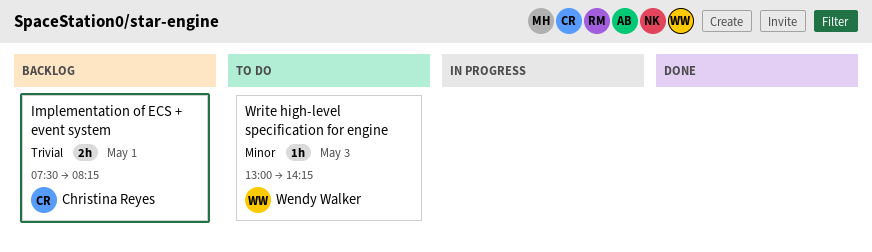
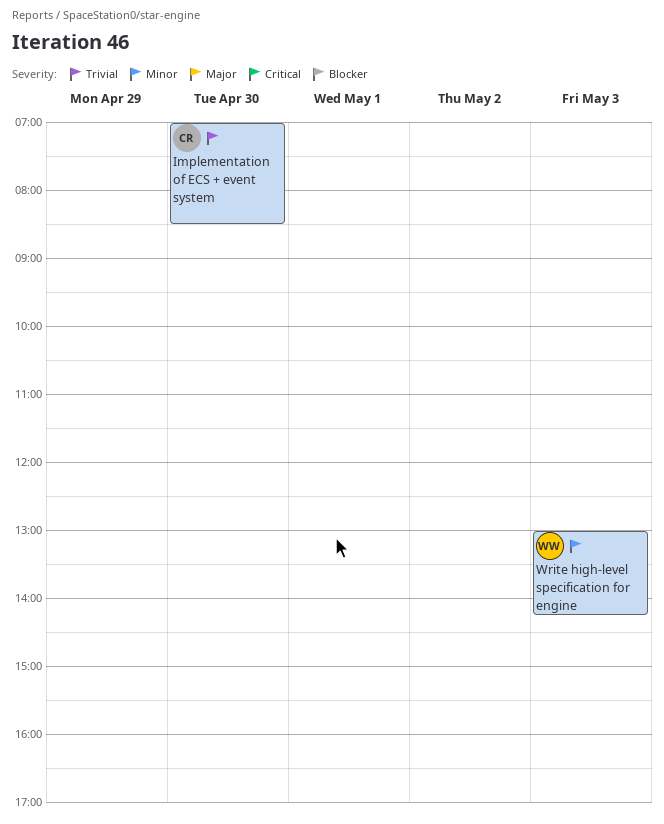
Implementation of ECS + event system, day: May 1 -> Apr 30
Implementation of ECS + event system, begins: 07:30 -> 07:00
Implementation of ECS + event system, ends: 08:15 -> 08:30

